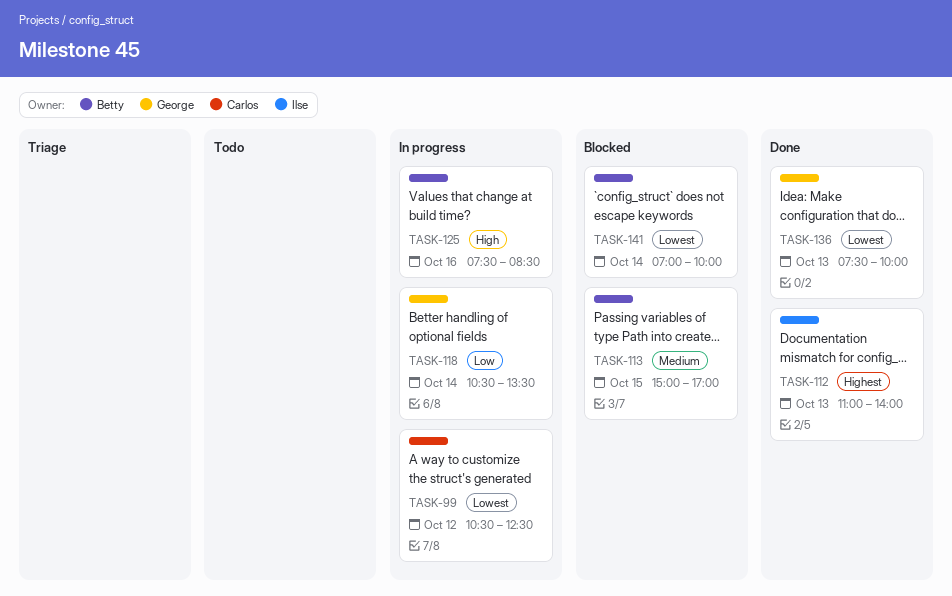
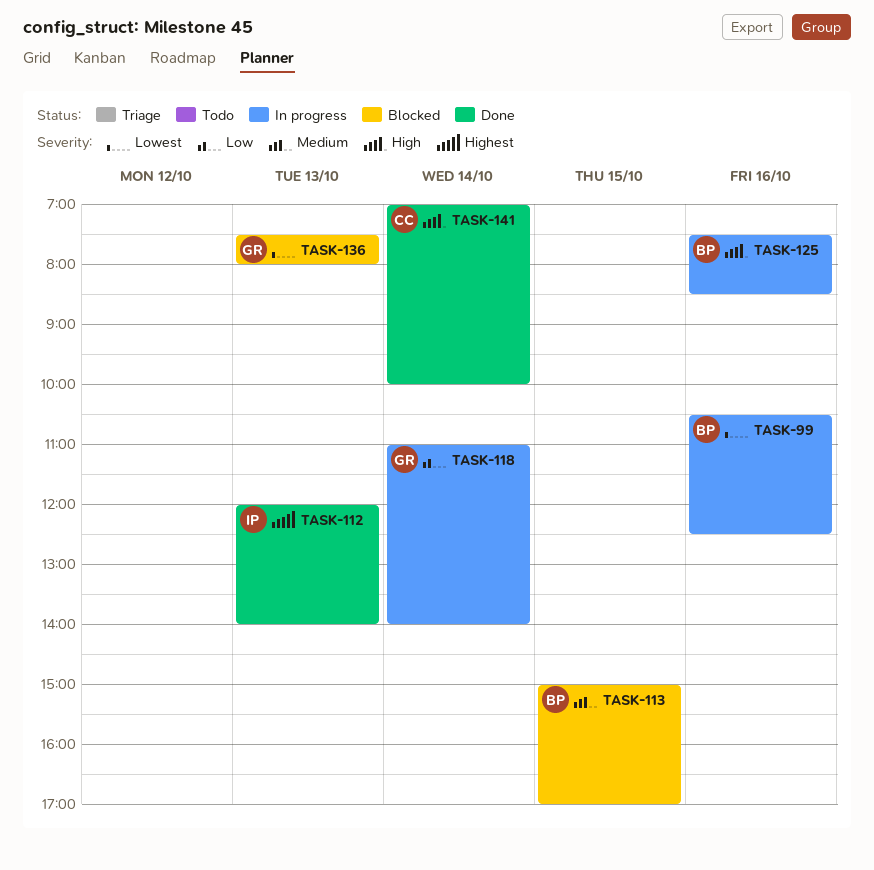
TASK-99, owner: Carlos -> Betty
TASK-99, day: Oct 12 -> Oct 16
TASK-112, begins: 11:00 -> 12:00
TASK-118, begins: 10:30 -> 11:00
TASK-118, ends: 13:30 -> 14:00
TASK-136, status: Done -> Blocked
TASK-136, ends: 10:00 -> 08:00
TASK-141, status: Blocked -> Done
TASK-141, owner: Betty -> Carlos
TASK-141, priority: Lowest -> High

